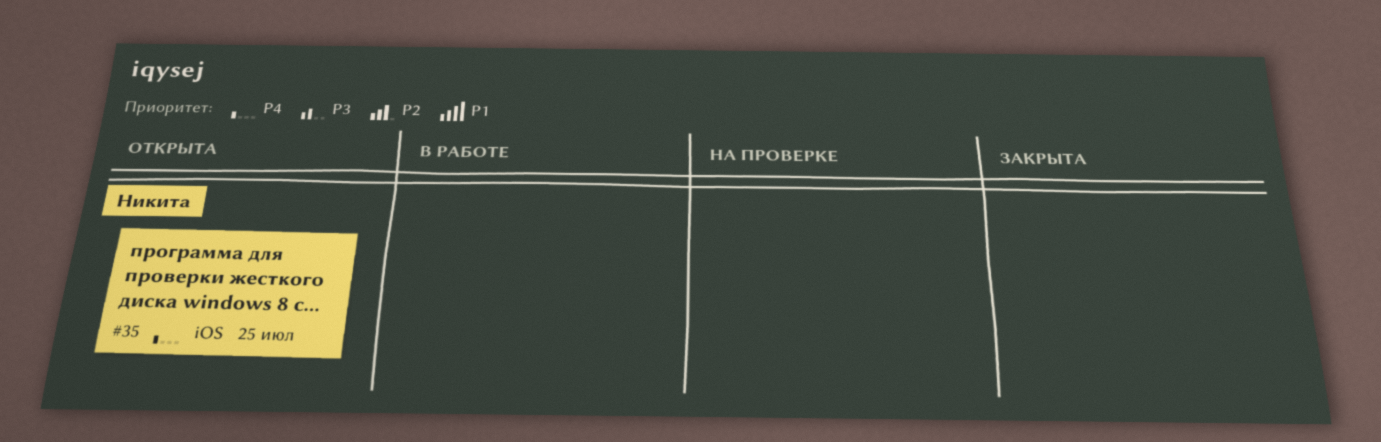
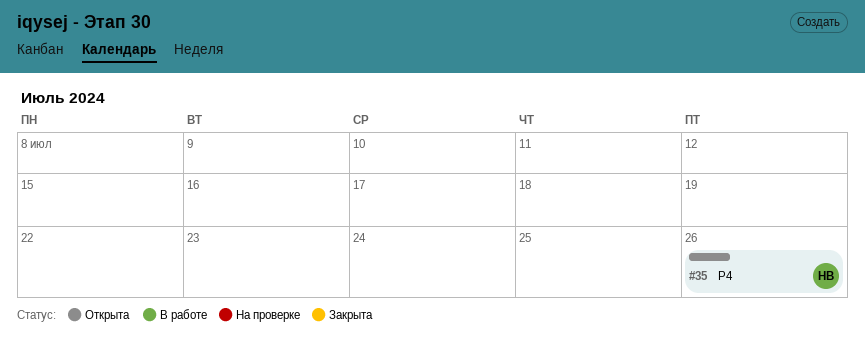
#35, due: Jul 25 -> Jul 26

